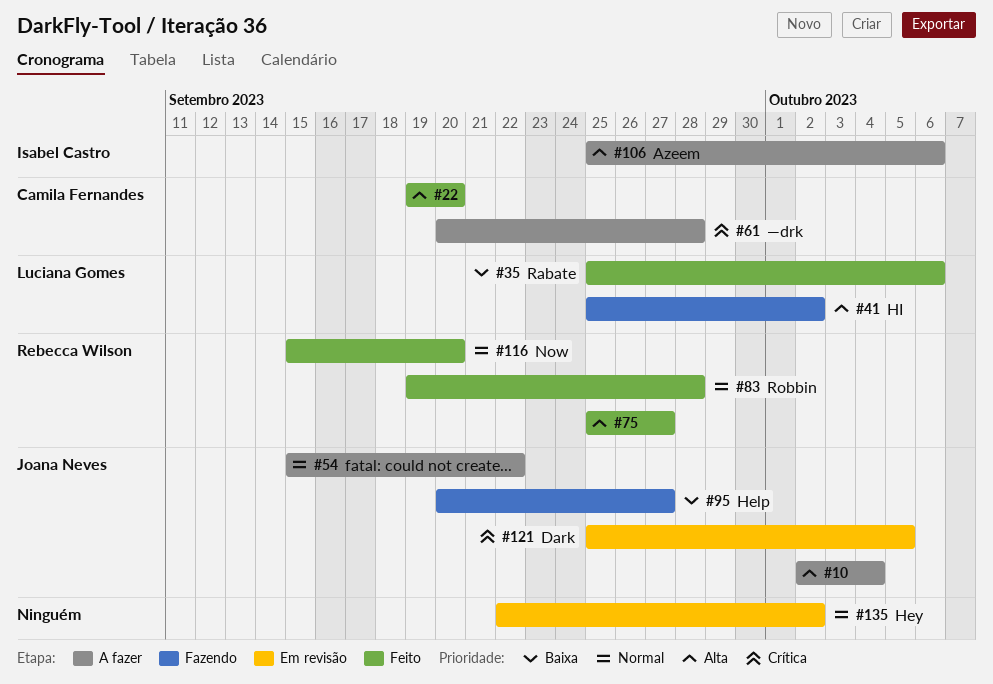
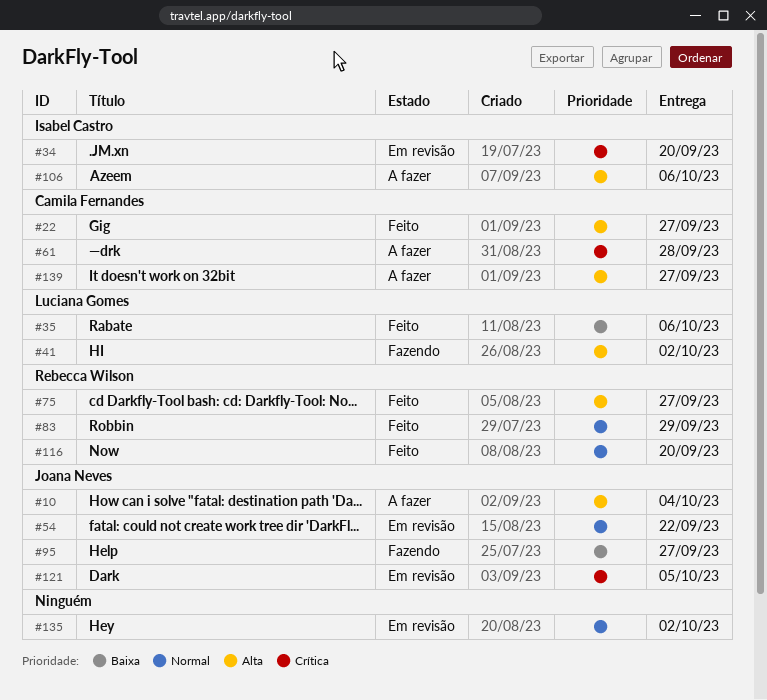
#22, due: Sep 20 -> Sep 27
#34: none -> present
#54, status: A fazer -> Em revisão
#83, due: Sep 28 -> Sep 29
#139: none -> present

